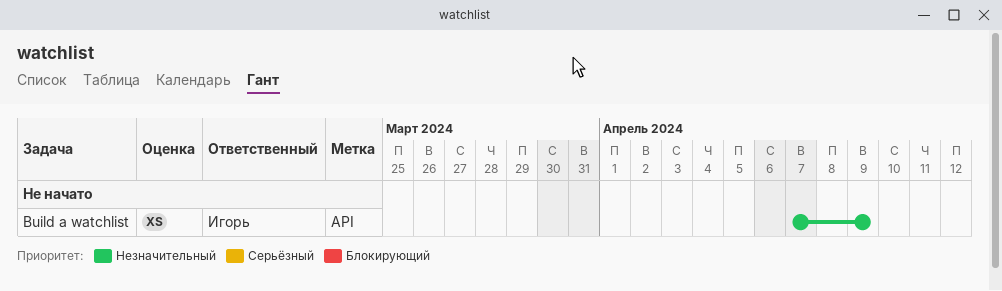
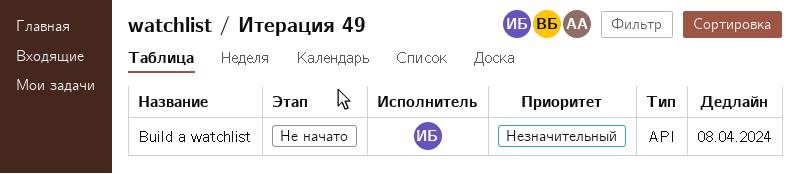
Build a watchlist, due: Apr 9 -> Apr 8

